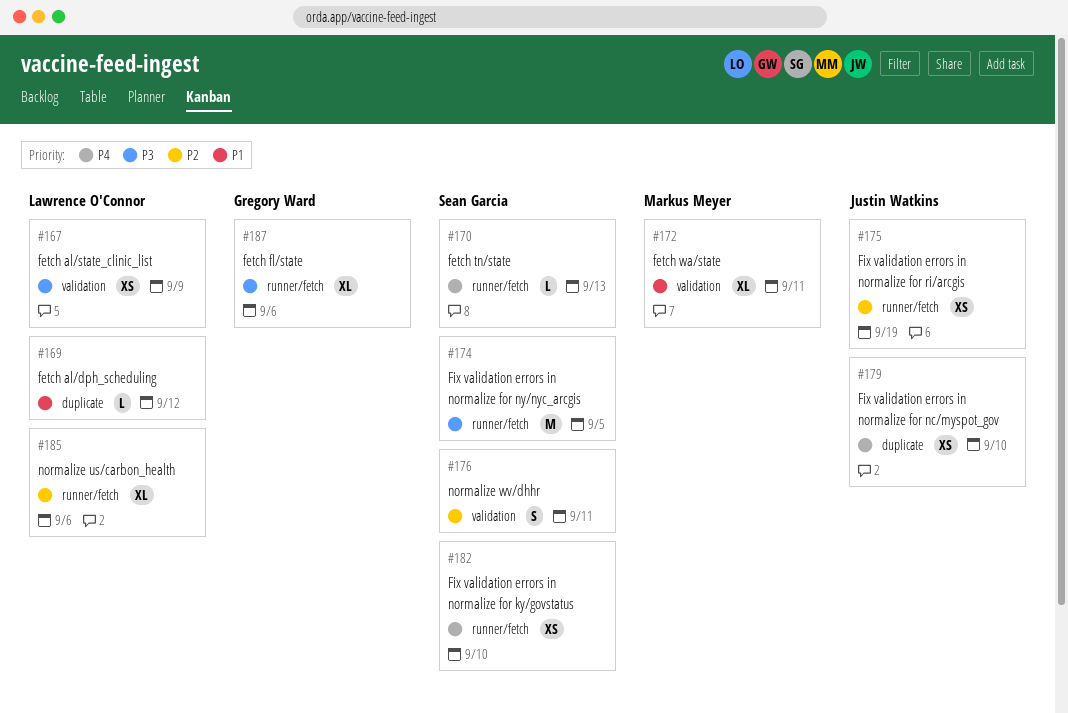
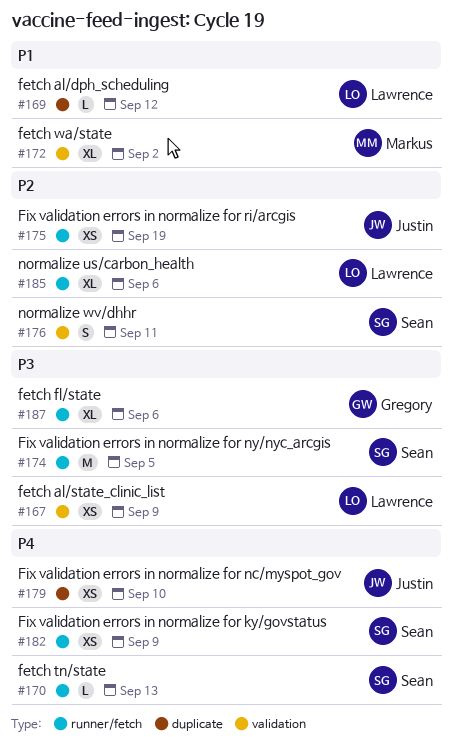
#172, due: Sep 11 -> Sep 2
#182, due: Sep 10 -> Sep 9

